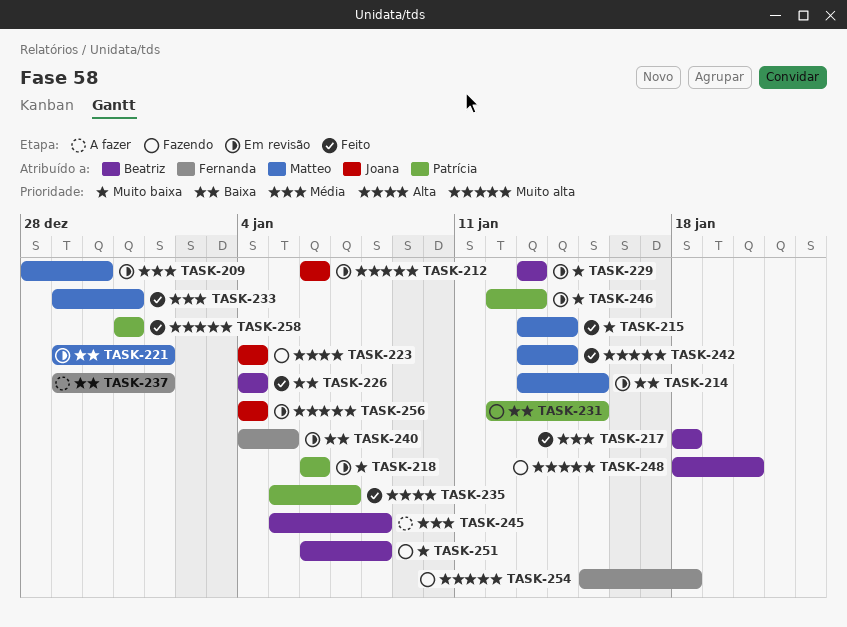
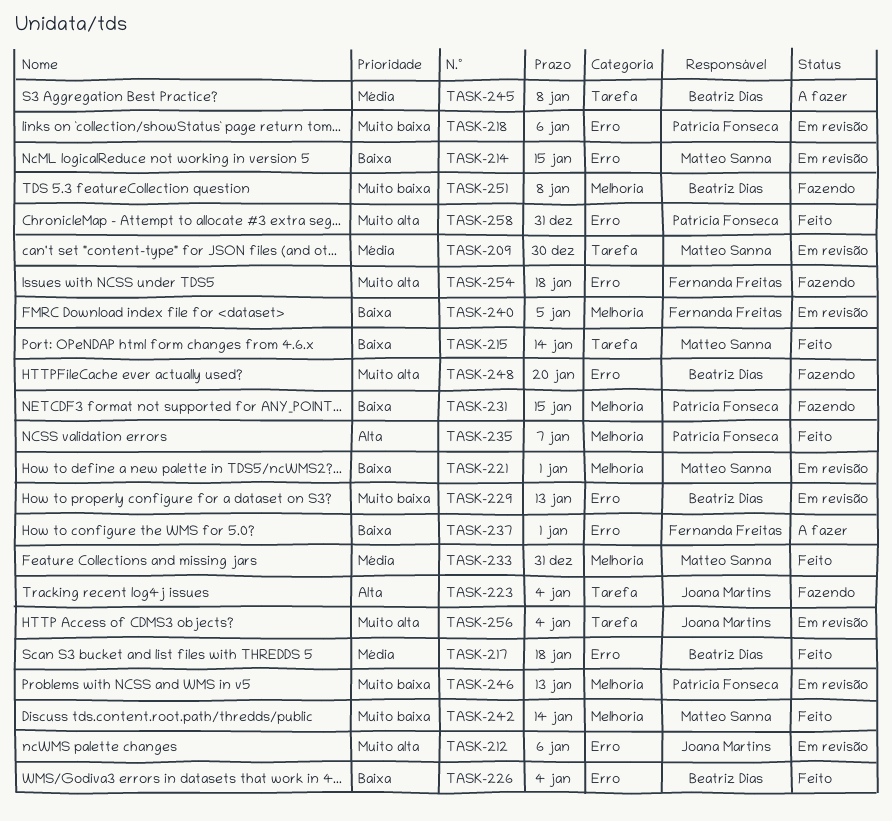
TASK-215, priority: Muito baixa -> Baixa
TASK-242, priority: Muito alta -> Muito baixa

